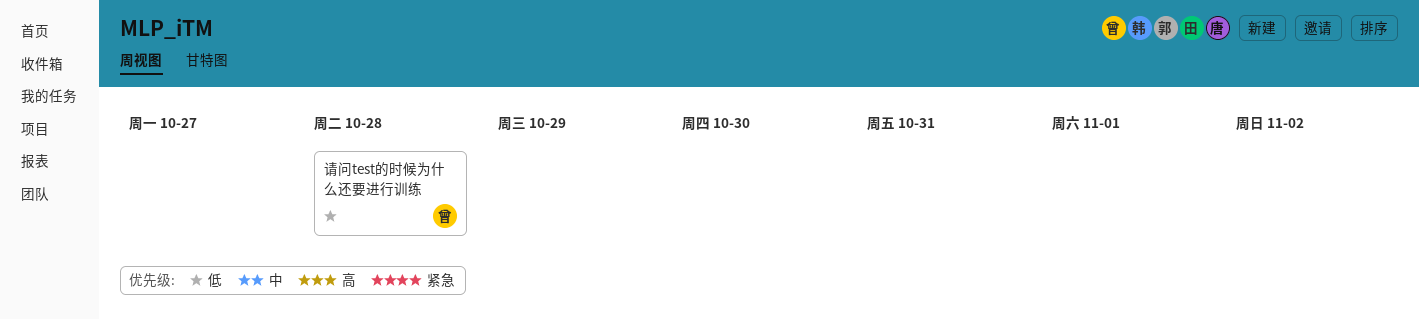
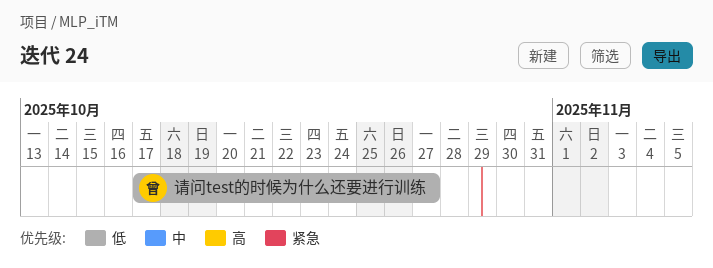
请问test的时候为什么还要进行训练, due: Oct 28 -> Oct 27

